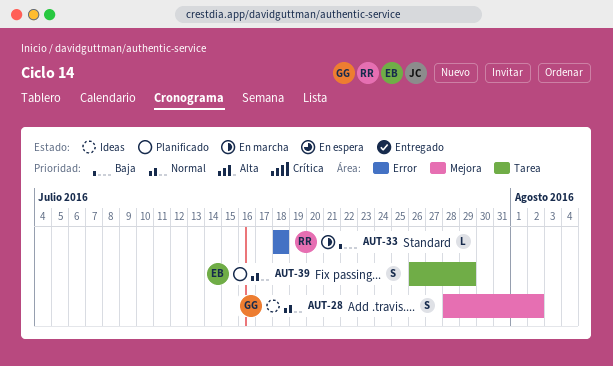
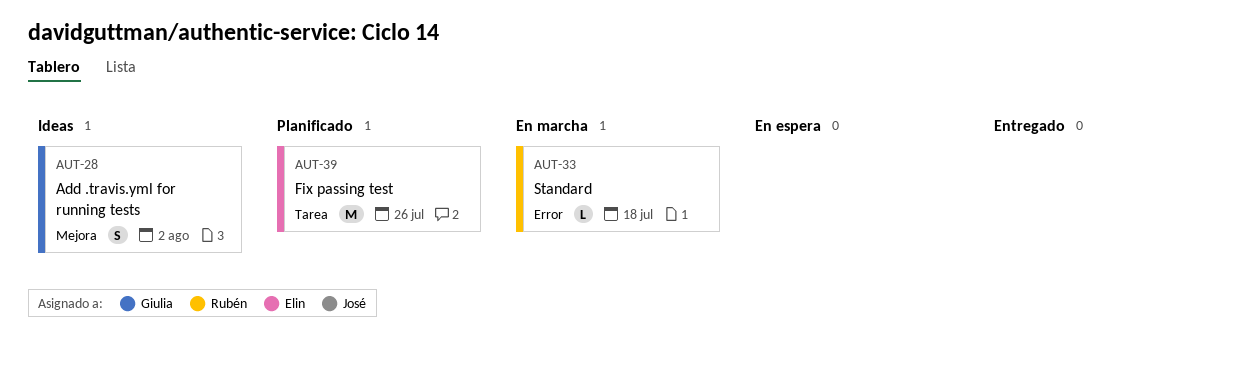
AUT-39, estimate: S -> M
AUT-39, due: Jul 29 -> Jul 26

